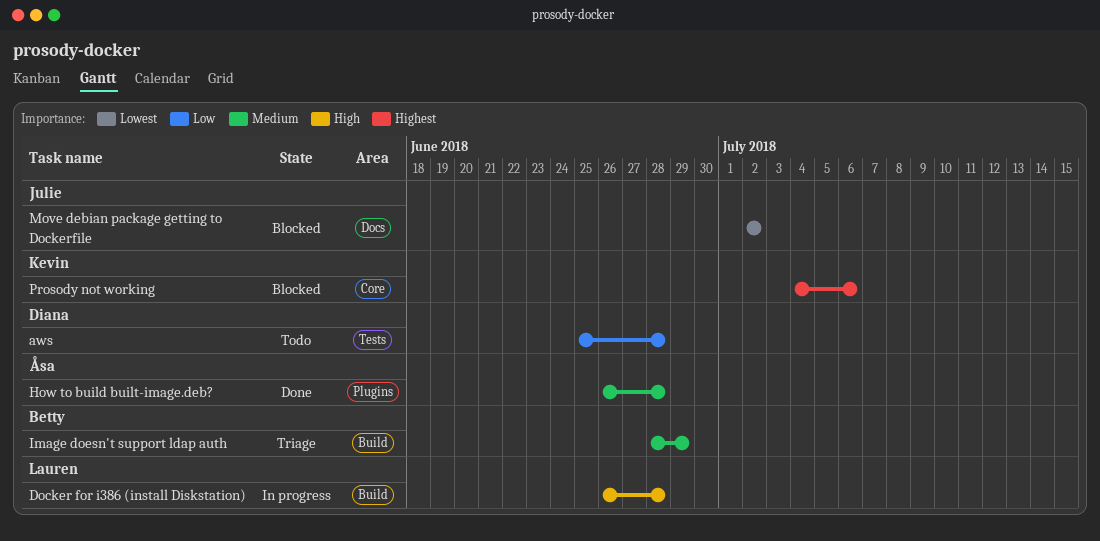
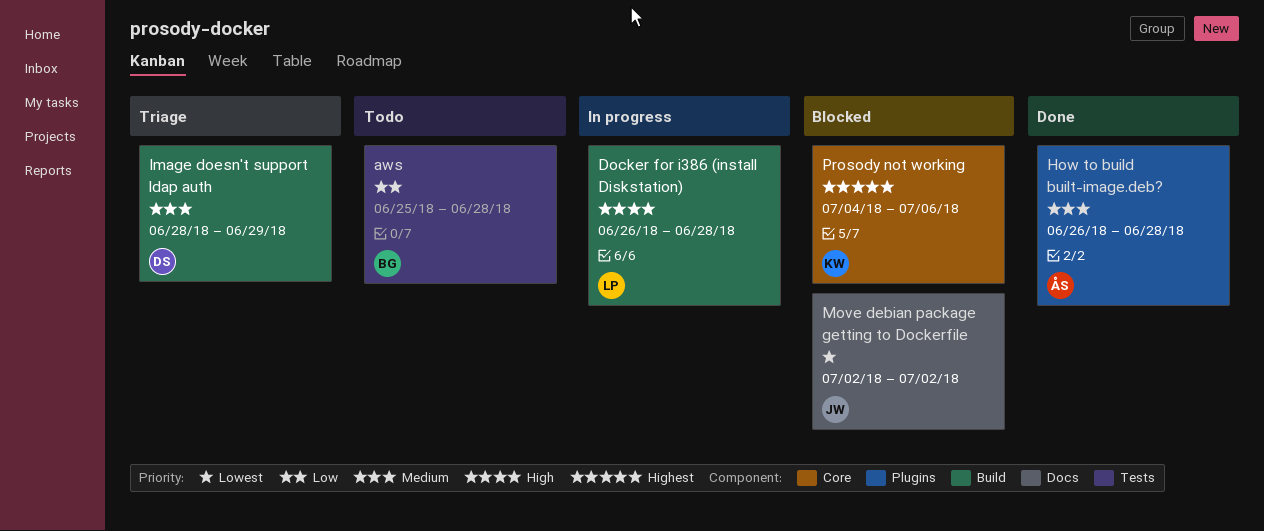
aws, owner: Diana -> Betty
Image doesn't support ldap auth, owner: Betty -> Diana

